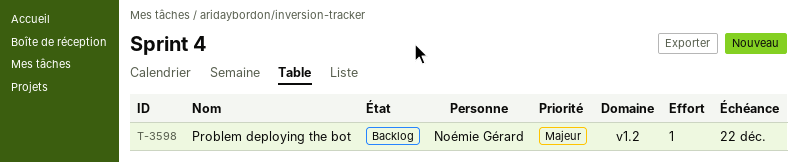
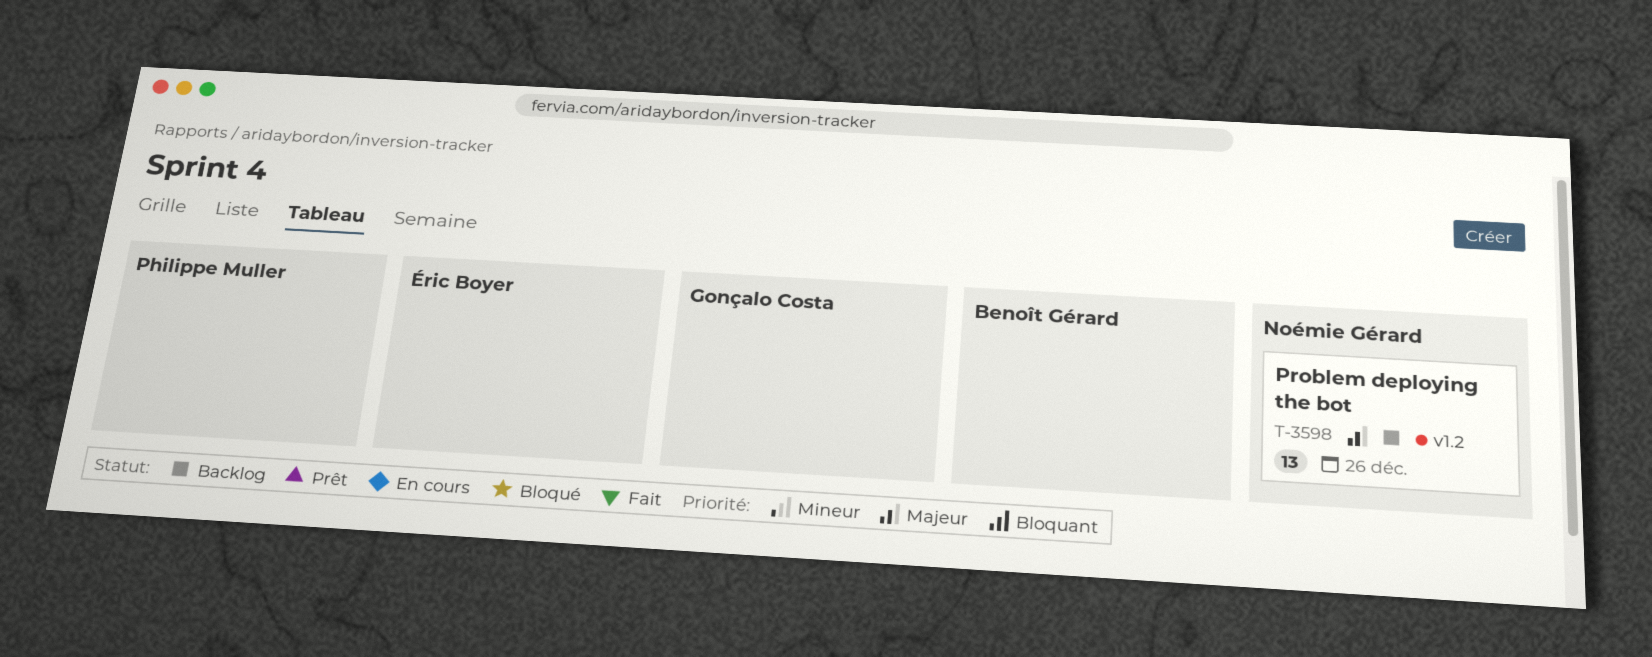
T-3598, estimate: 1 -> 13
T-3598, due: Dec 22 -> Dec 26

